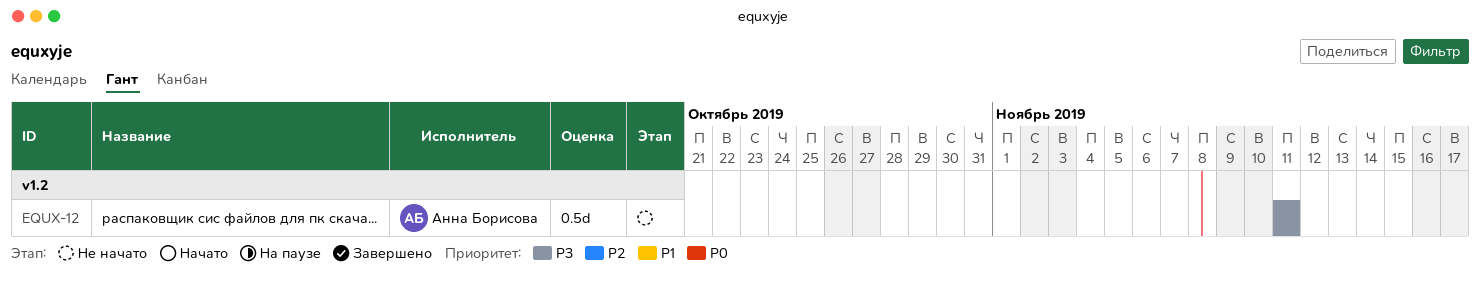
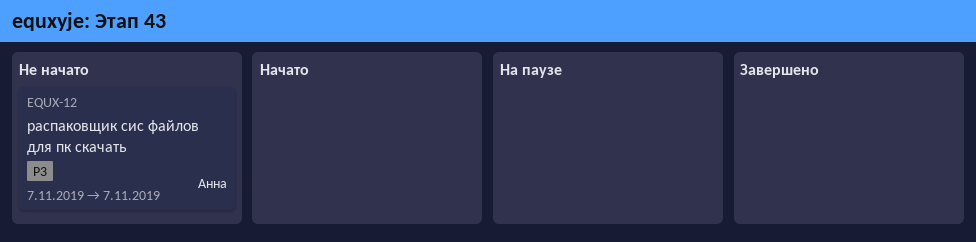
EQUX-12, start: Nov 11 -> Nov 7
EQUX-12, due: Nov 11 -> Nov 7

